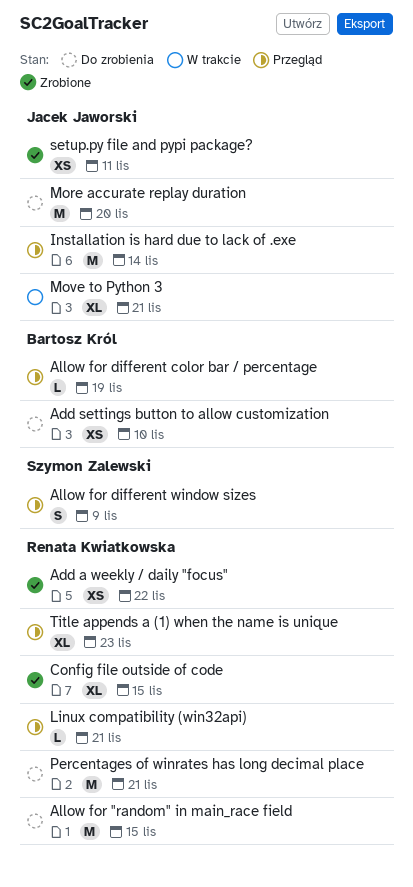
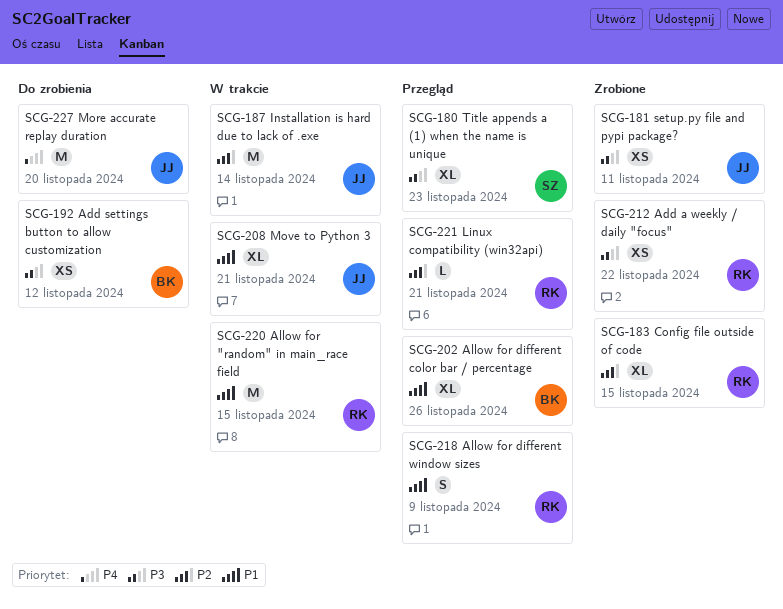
Add settings button to allow customization, due: Nov 10 -> Nov 12
Allow for "random" in main_race field, status: Do zrobienia -> W trakcie
Allow for different color bar / percentage, estimate: L -> XL
Allow for different color bar / percentage, due: Nov 19 -> Nov 26
Allow for different window sizes, owner: Szymon Zalewski -> Renata Kwiatkowska
Installation is hard due to lack of .exe, status: Przegląd -> W trakcie
Percentages of winrates has long decimal place: present -> none
Title appends a (1) when the name is unique, owner: Renata Kwiatkowska -> Szymon Zalewski

